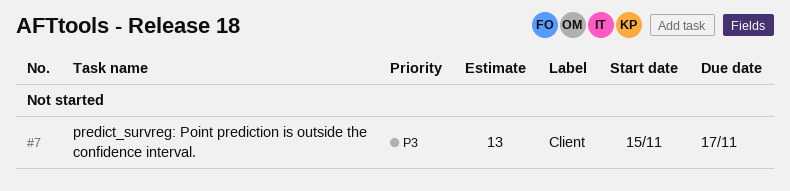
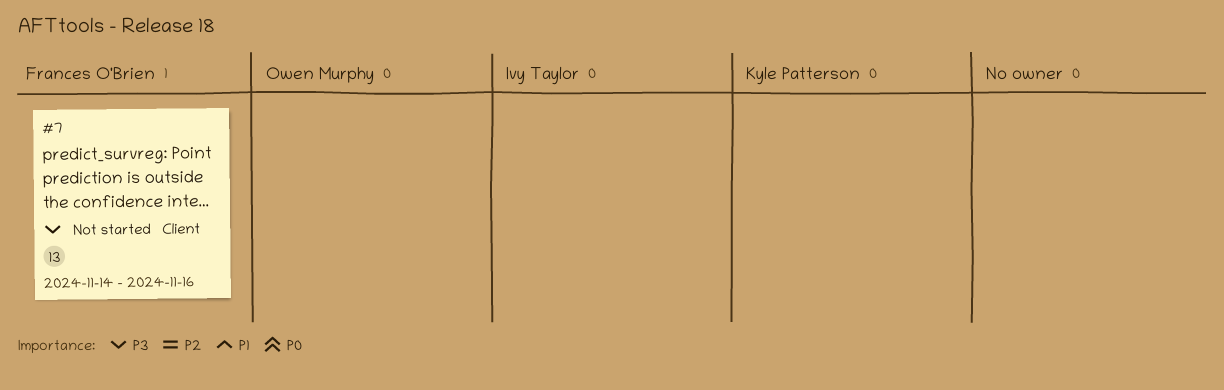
#7, start: Nov 15 -> Nov 14
#7, due: Nov 17 -> Nov 16

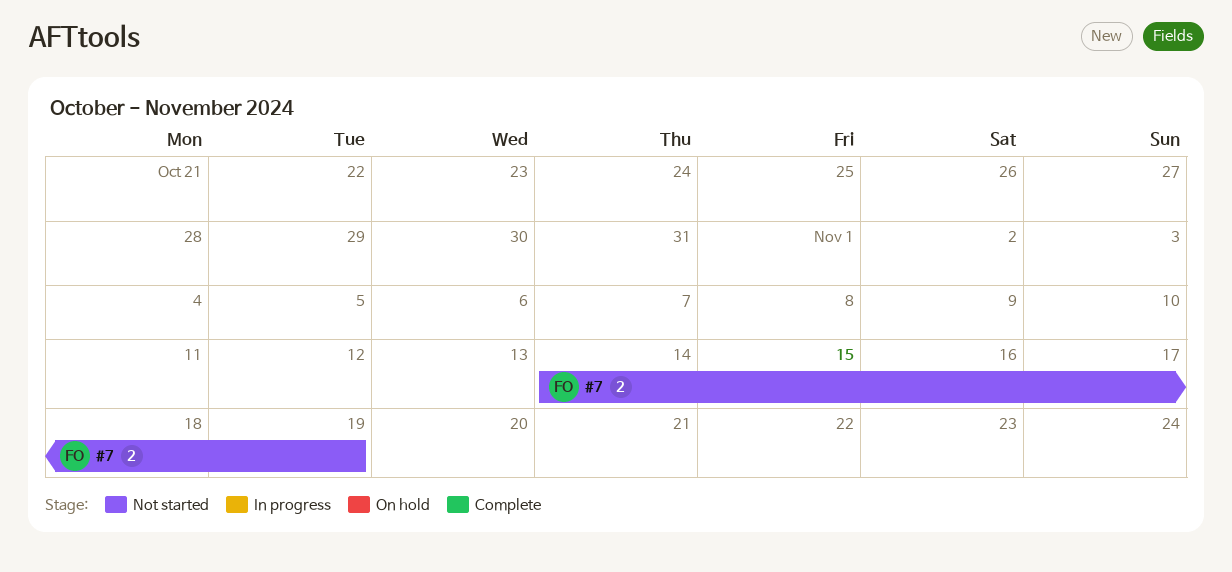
#7, estimate: 13 -> 2
#7, due: Nov 16 -> Nov 19

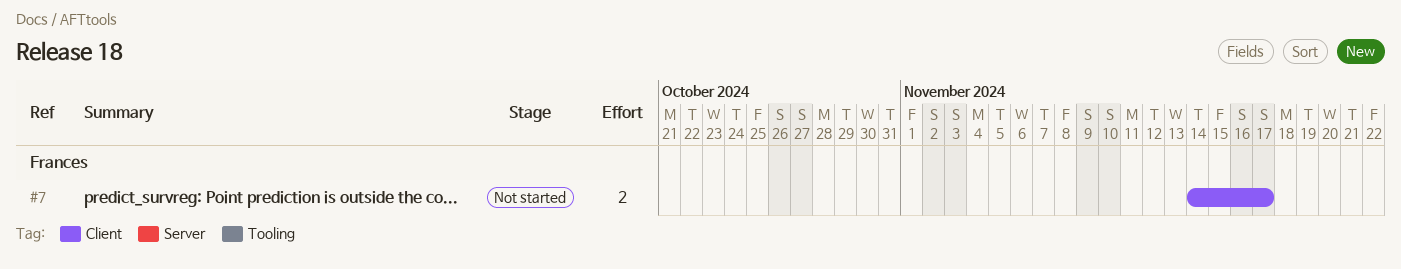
#7, due: Nov 19 -> Nov 17

